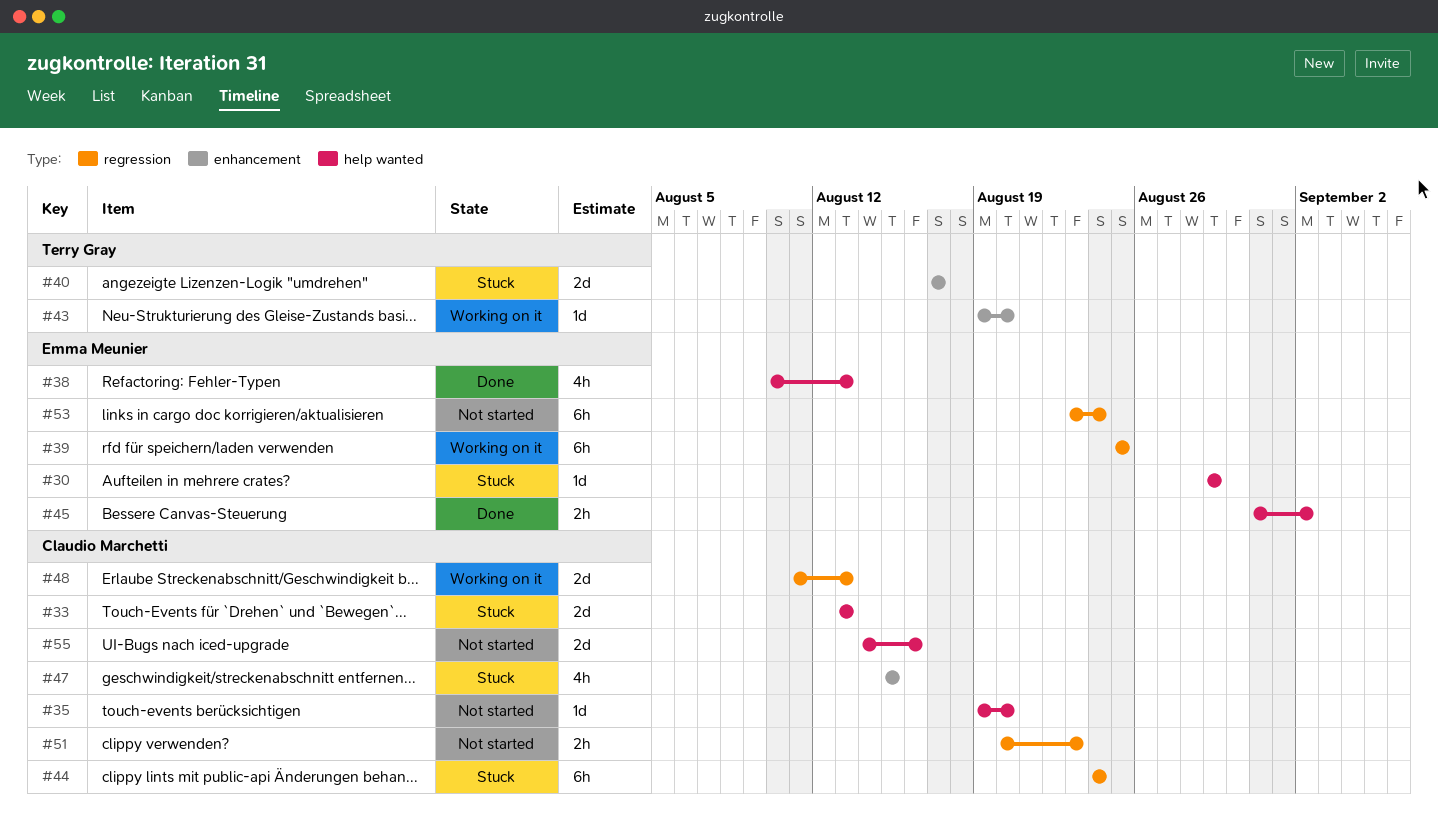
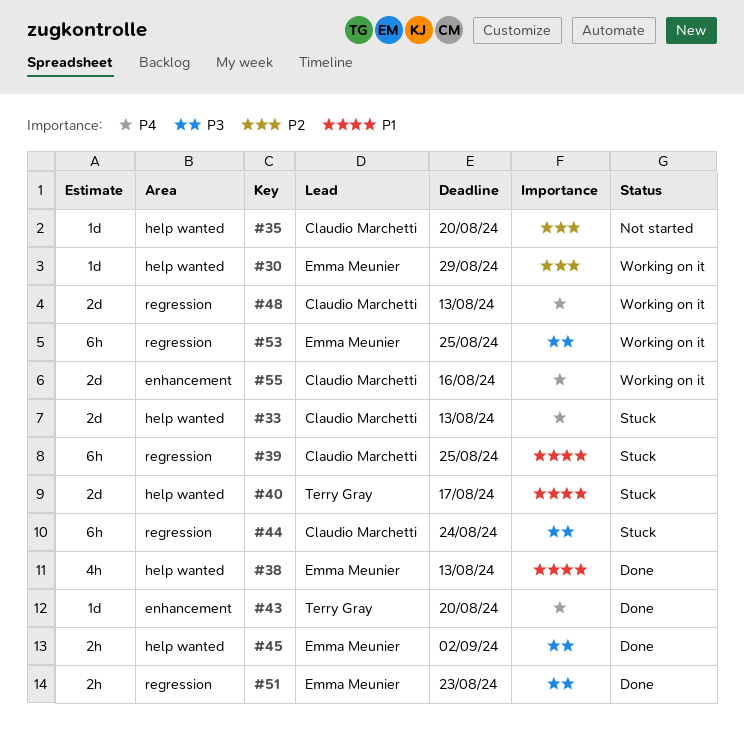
#30, status: Stuck -> Working on it
#39, status: Working on it -> Stuck
#39, owner: Emma Meunier -> Claudio Marchetti
#40, label: enhancement -> help wanted
#43, status: Working on it -> Done
#47: present -> none
#51, status: Not started -> Done
#51, owner: Claudio Marchetti -> Emma Meunier
#53, status: Not started -> Working on it
#53, due: Aug 24 -> Aug 25
#55, status: Not started -> Working on it
#55, label: help wanted -> enhancement

